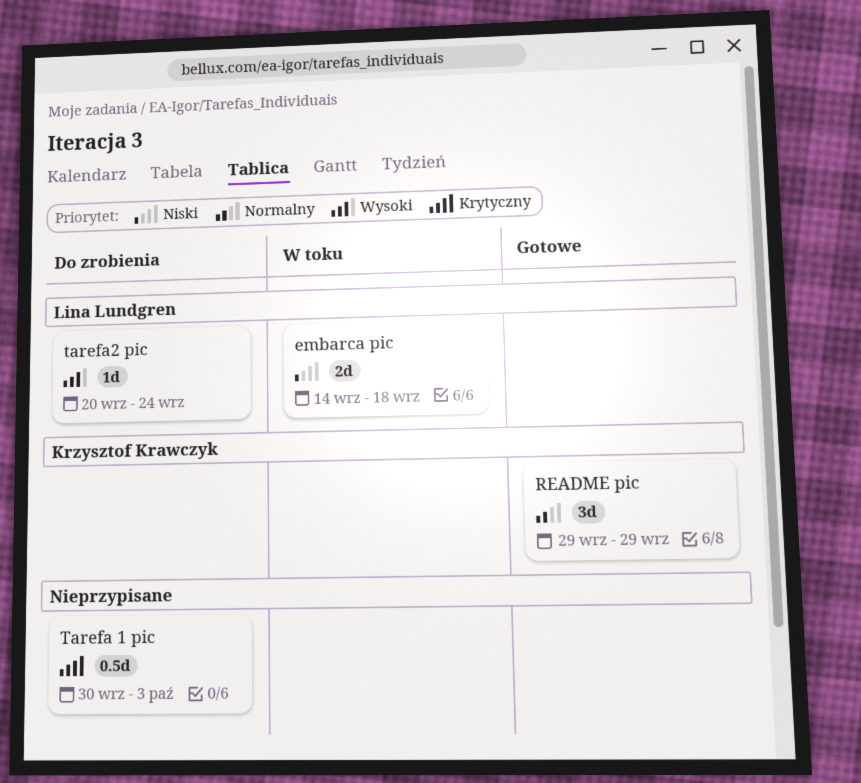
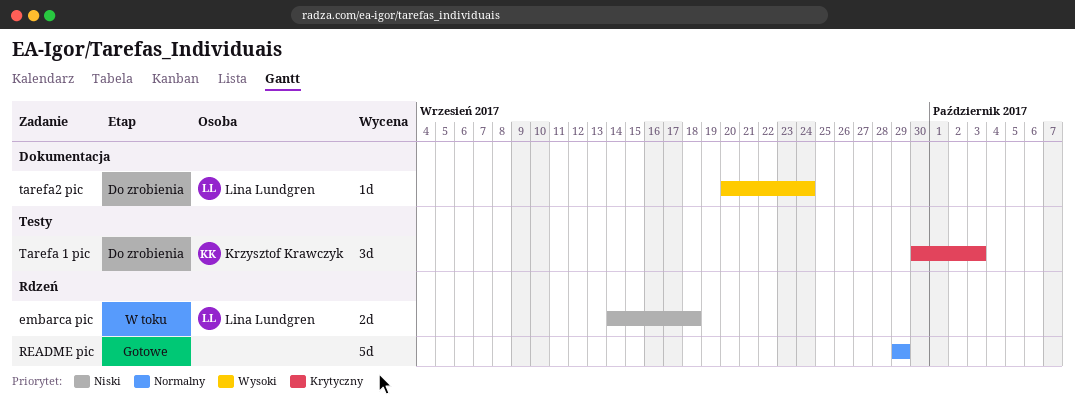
README pic, owner: Krzysztof Krawczyk -> none
README pic, estimate: 3d -> 5d
Tarefa 1 pic, owner: none -> Krzysztof Krawczyk
Tarefa 1 pic, estimate: 0.5d -> 3d

